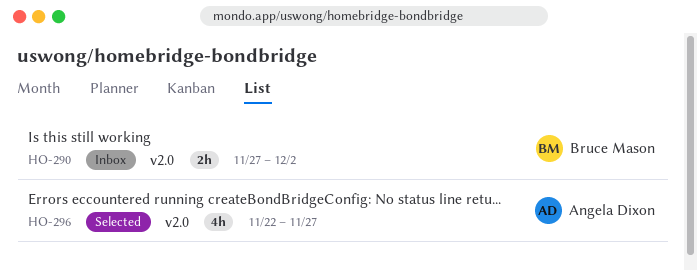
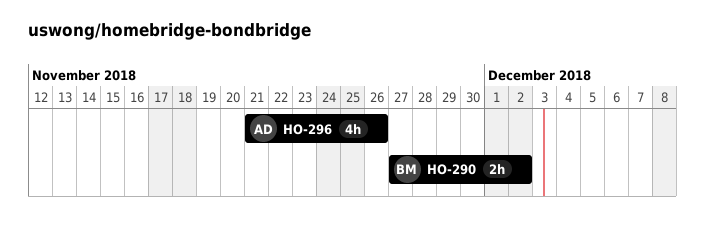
HO-296, start: Nov 22 -> Nov 21
HO-296, due: Nov 27 -> Nov 26

